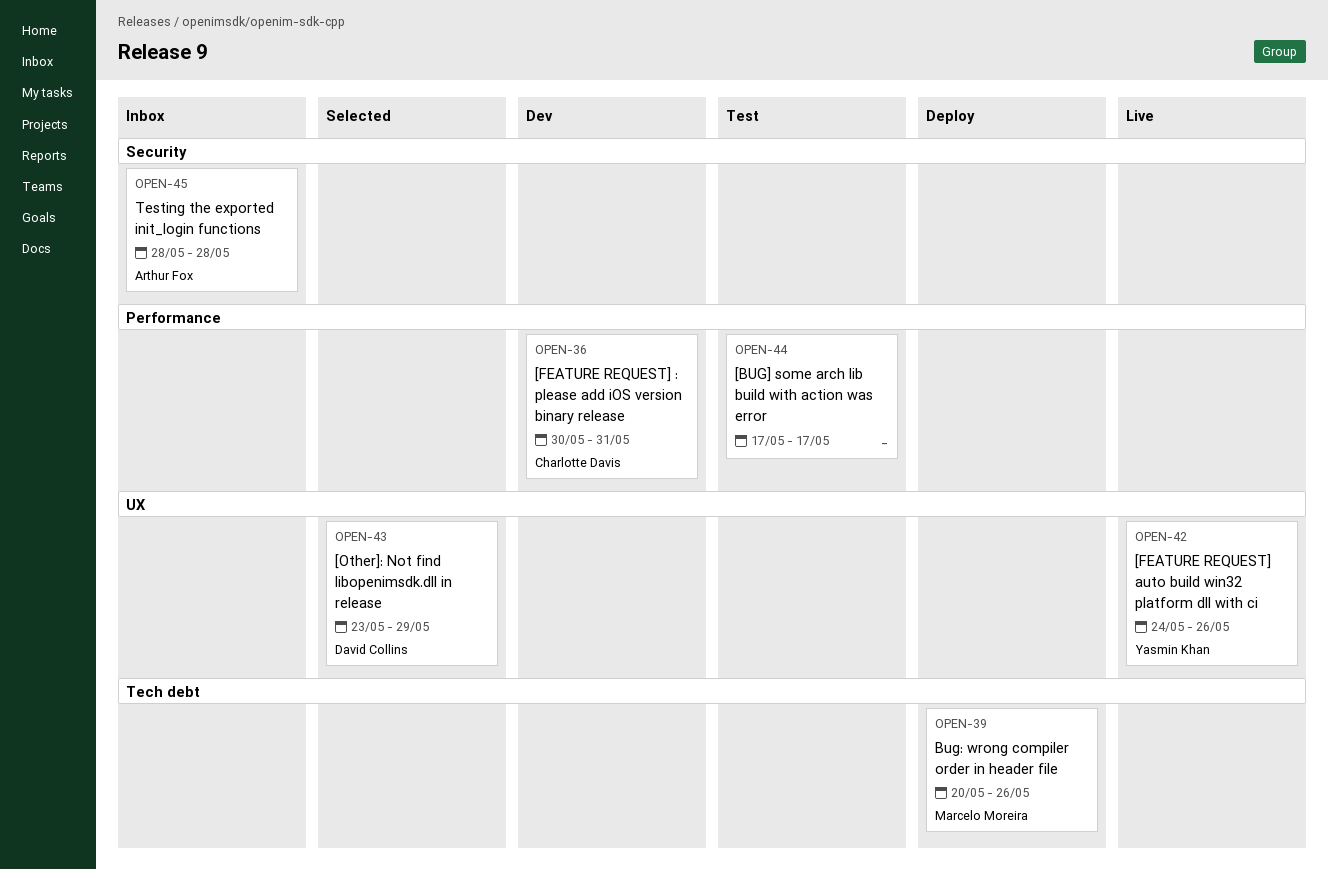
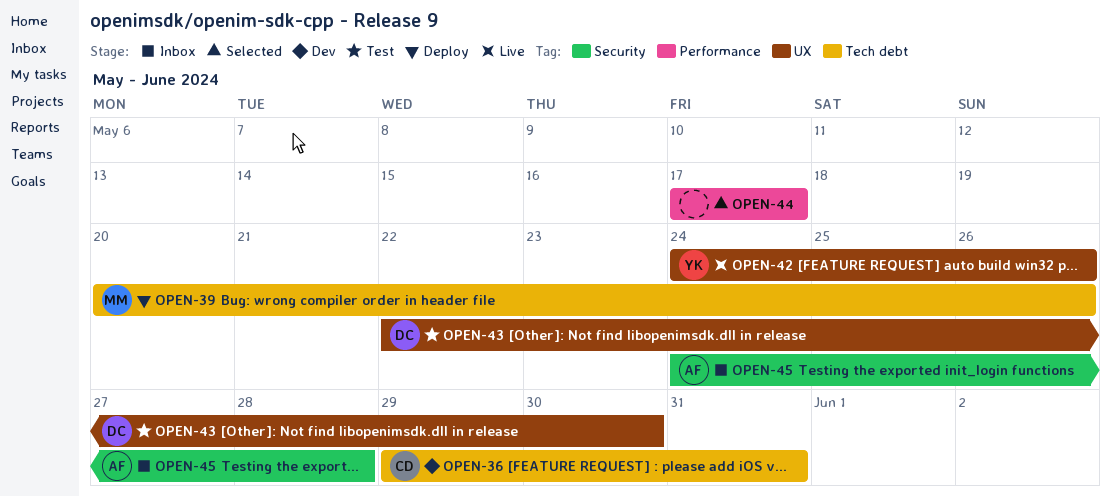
OPEN-36, label: Performance -> Tech debt
OPEN-36, start: May 30 -> May 29
OPEN-43, status: Selected -> Test
OPEN-43, start: May 23 -> May 22
OPEN-43, due: May 29 -> May 30
OPEN-44, status: Test -> Selected
OPEN-45, start: May 28 -> May 24

